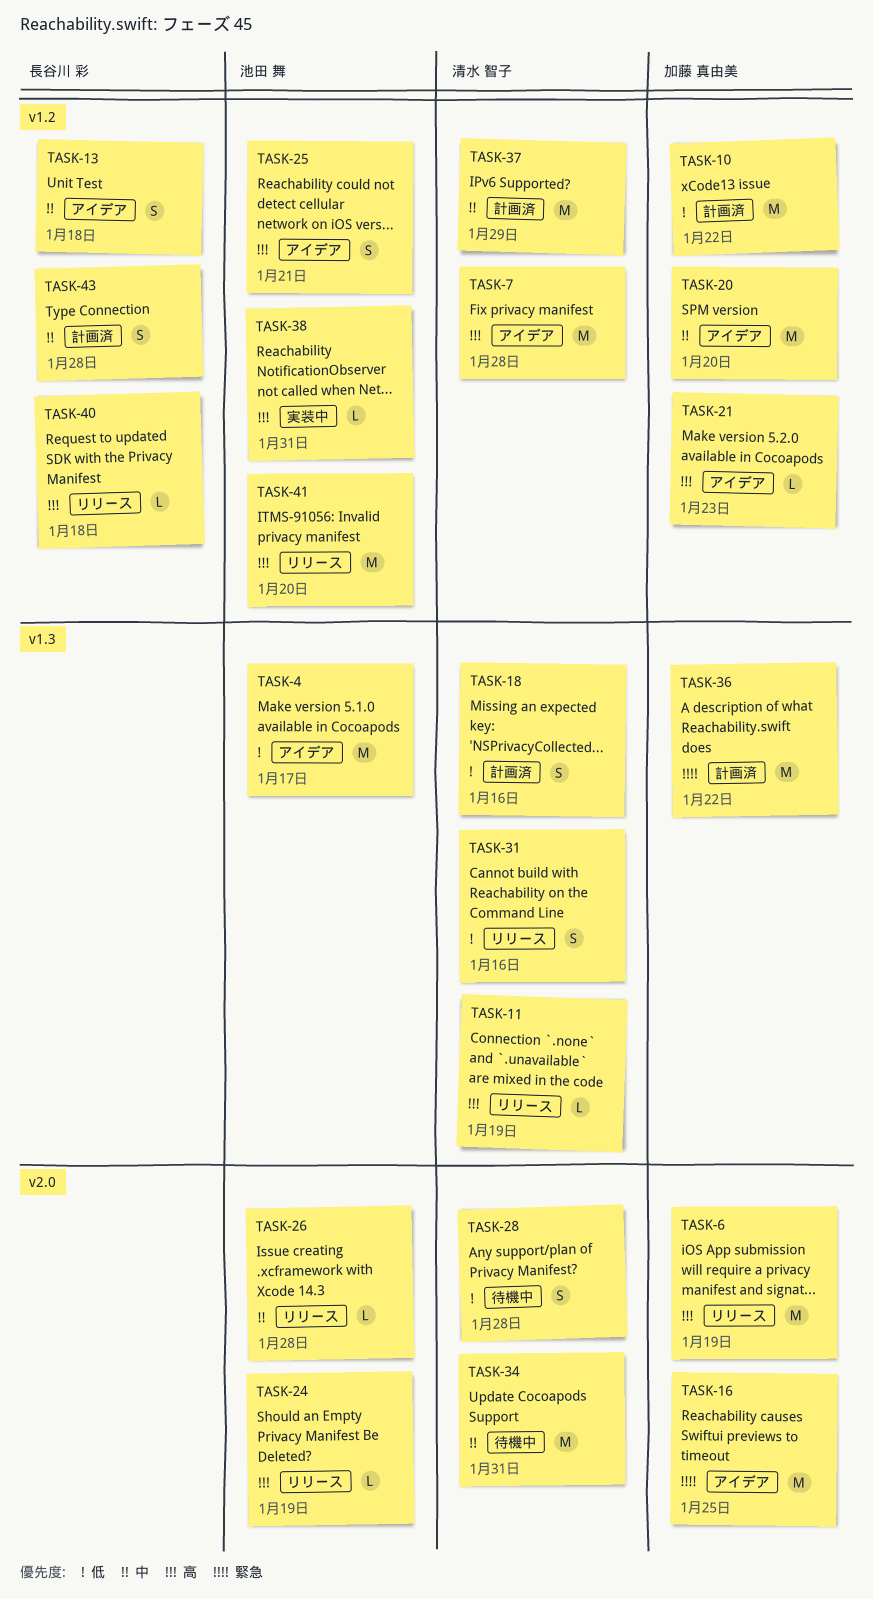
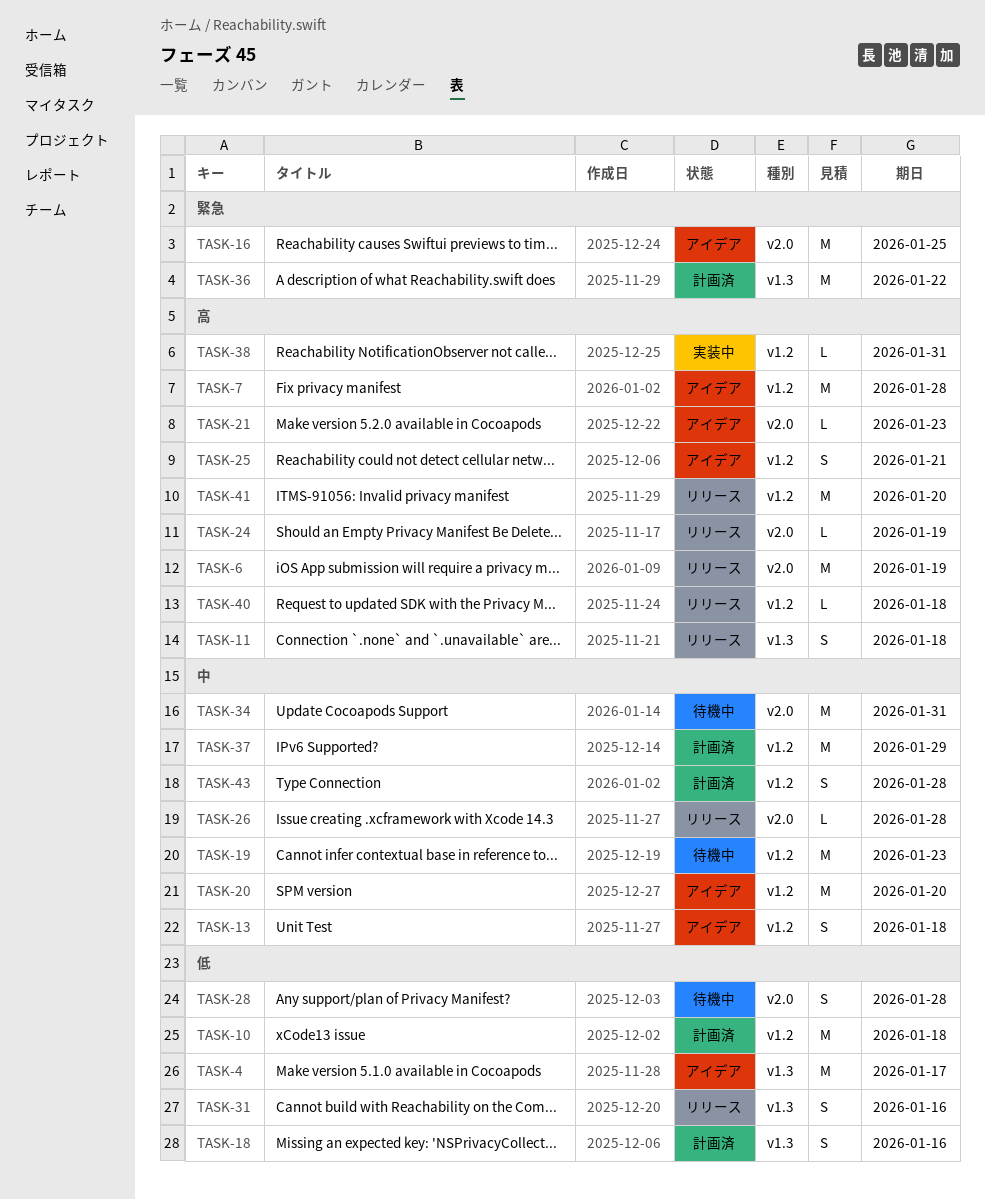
TASK-10, due: Jan 22 -> Jan 18
TASK-11, estimate: L -> S
TASK-11, due: Jan 19 -> Jan 18
TASK-19: none -> present
TASK-21, label: v1.2 -> v2.0

